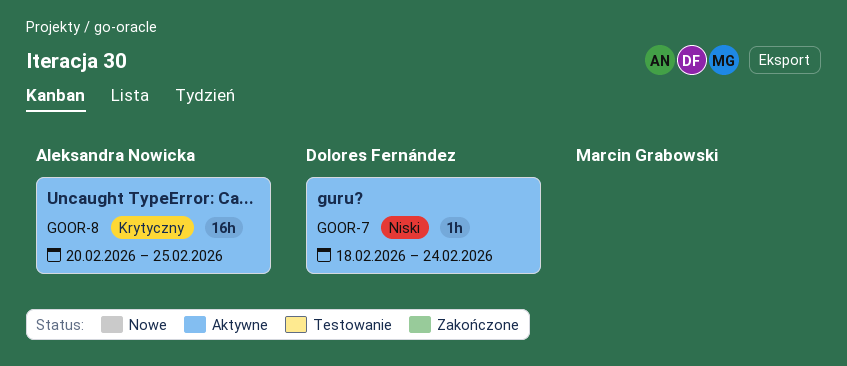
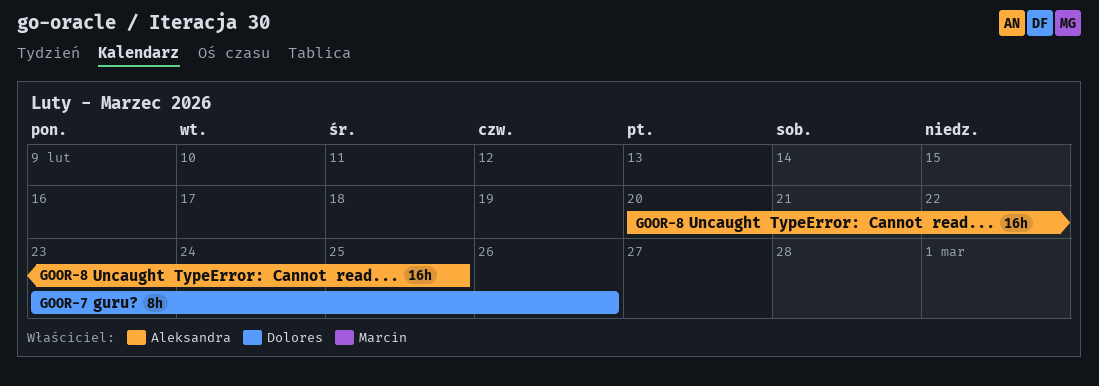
GOOR-7, estimate: 1h -> 8h
GOOR-7, start: Feb 18 -> Feb 23
GOOR-7, due: Feb 24 -> Feb 26

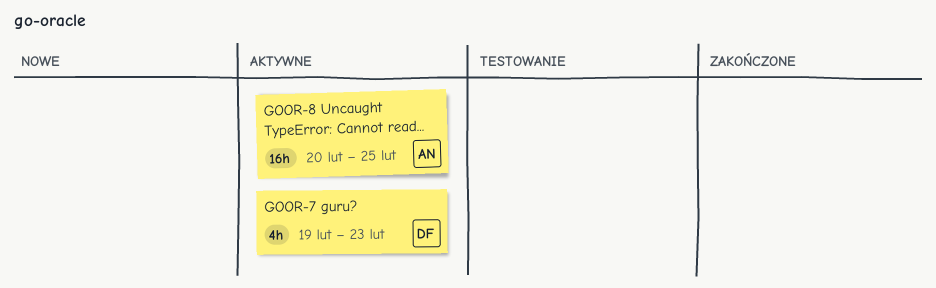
GOOR-7, estimate: 8h -> 4h
GOOR-7, start: Feb 23 -> Feb 19
GOOR-7, due: Feb 26 -> Feb 23

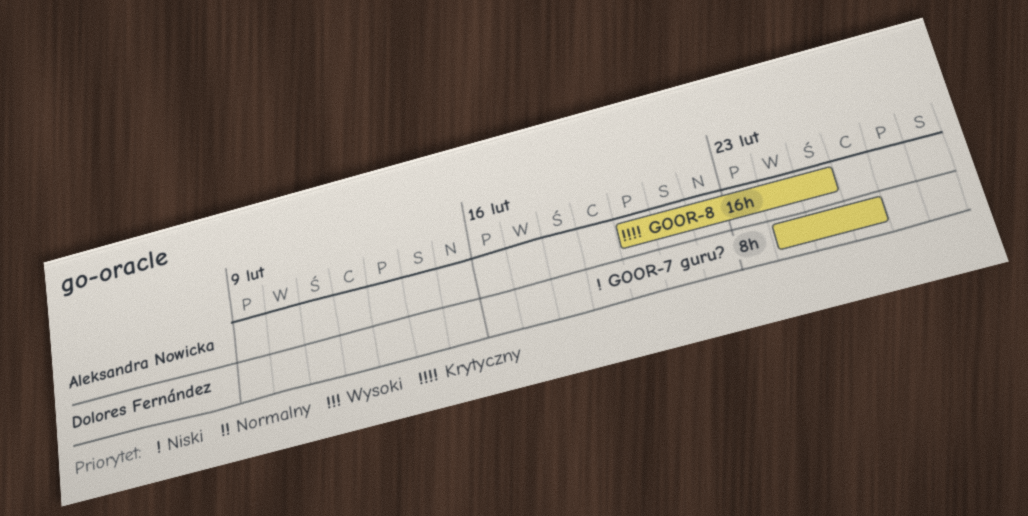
GOOR-7, estimate: 4h -> 8h
GOOR-7, start: Feb 19 -> Feb 24
GOOR-7, due: Feb 23 -> Feb 26

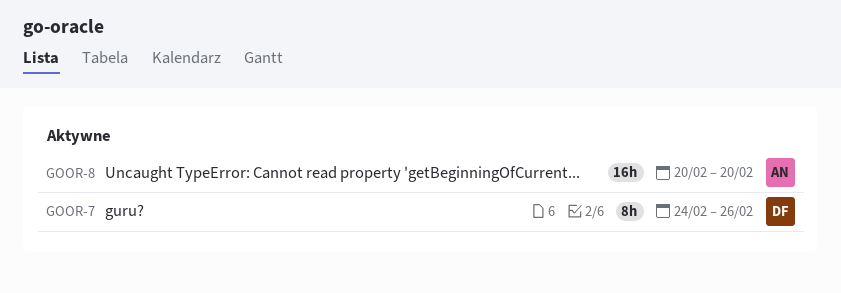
GOOR-8, due: Feb 25 -> Feb 20

